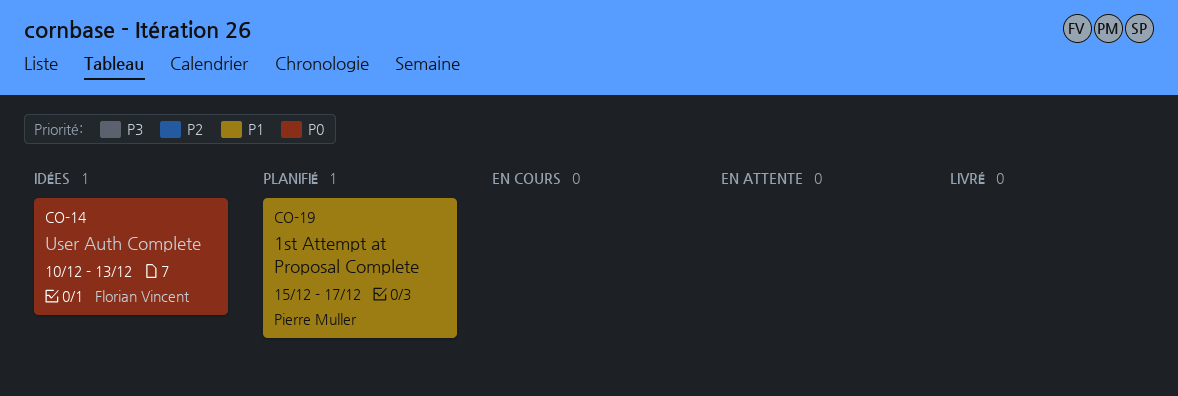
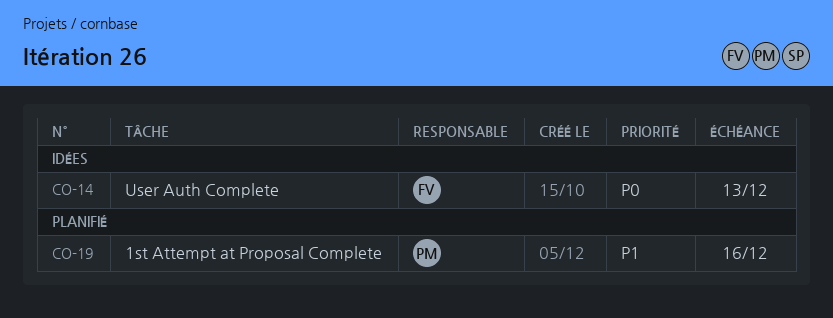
CO-19, due: Dec 17 -> Dec 16

